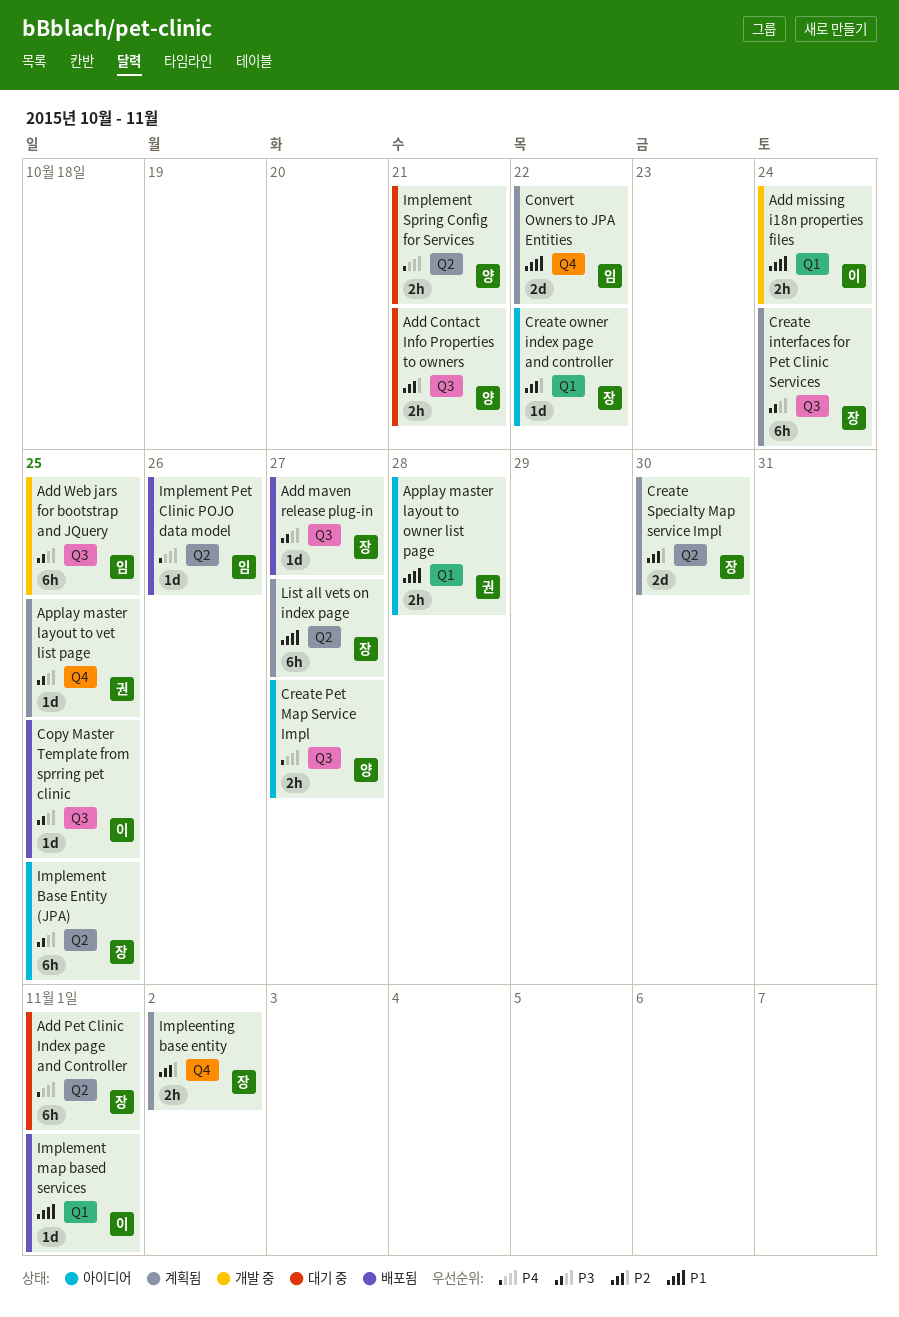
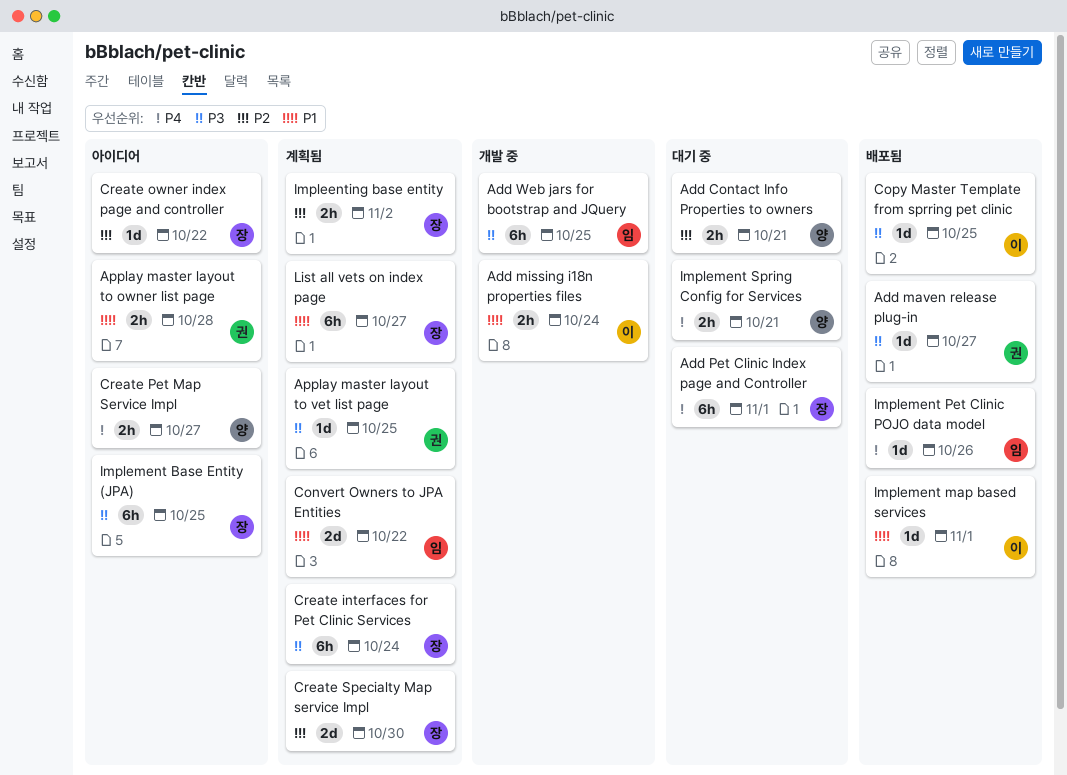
Add maven release plug-in, owner: 장 -> 권

